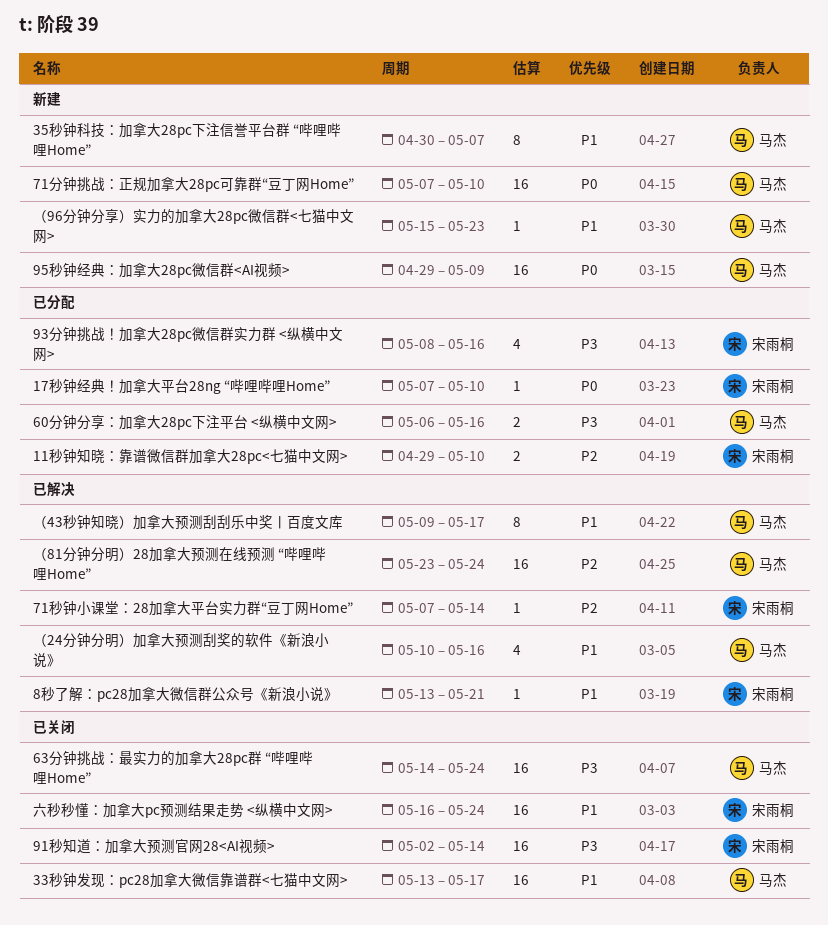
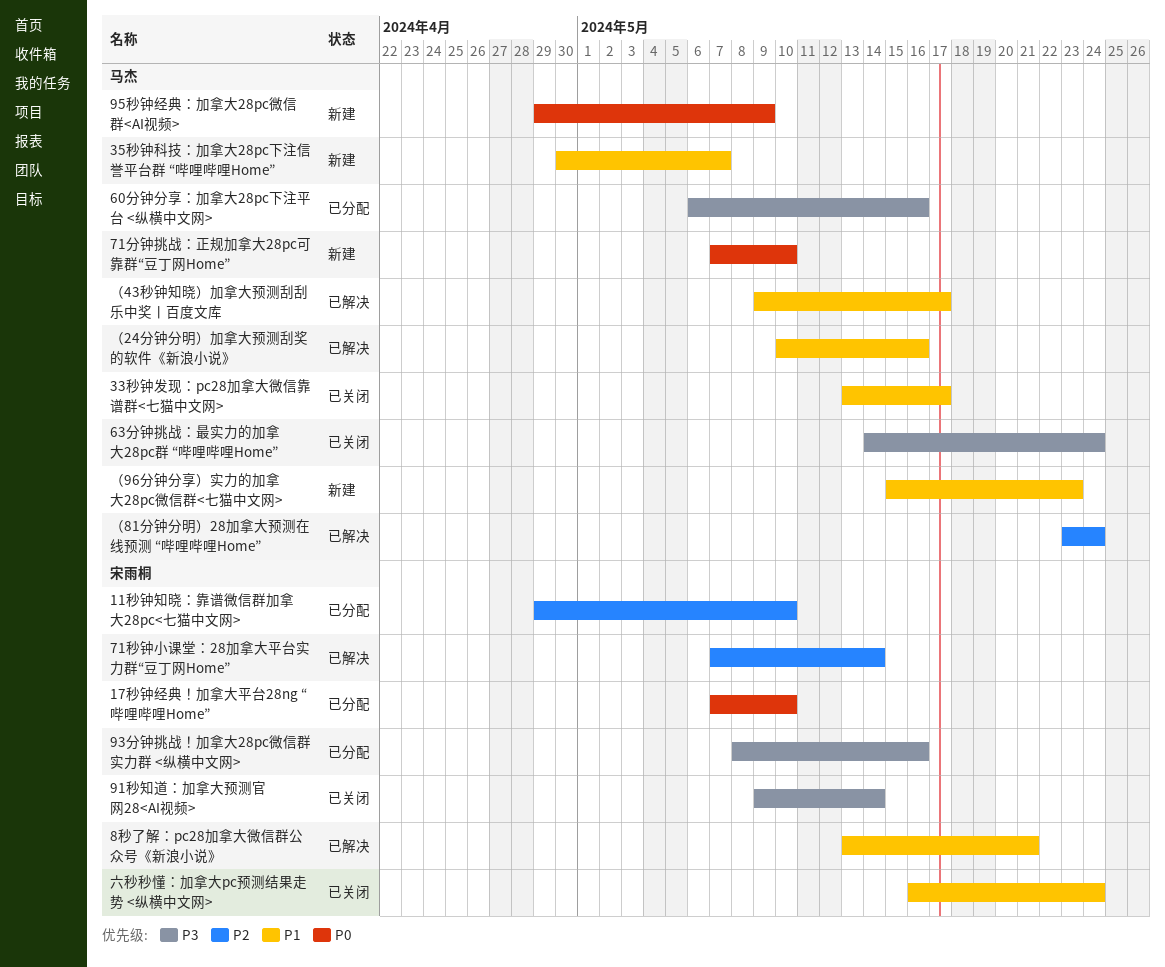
91秒知道：加拿大预测官网28<AI视频>, start: May 2 -> May 9

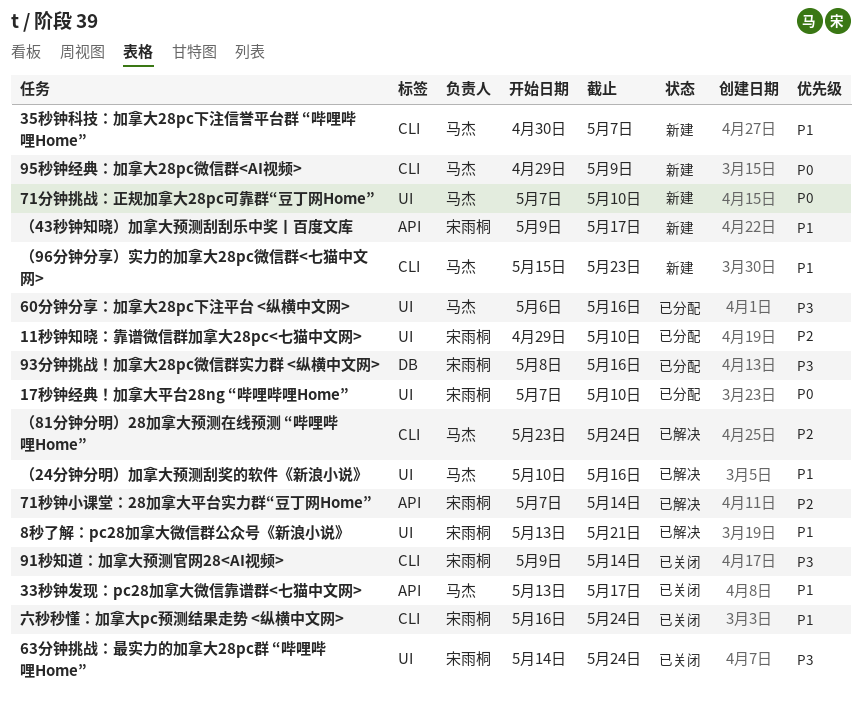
63分钟挑战：最实力的加拿大28pc群 “哔哩哔哩Home”, owner: 马杰 -> 宋雨桐
（43秒钟知晓）加拿大预测刮刮乐中奖丨百度文库, status: 已解决 -> 新建
（43秒钟知晓）加拿大预测刮刮乐中奖丨百度文库, owner: 马杰 -> 宋雨桐

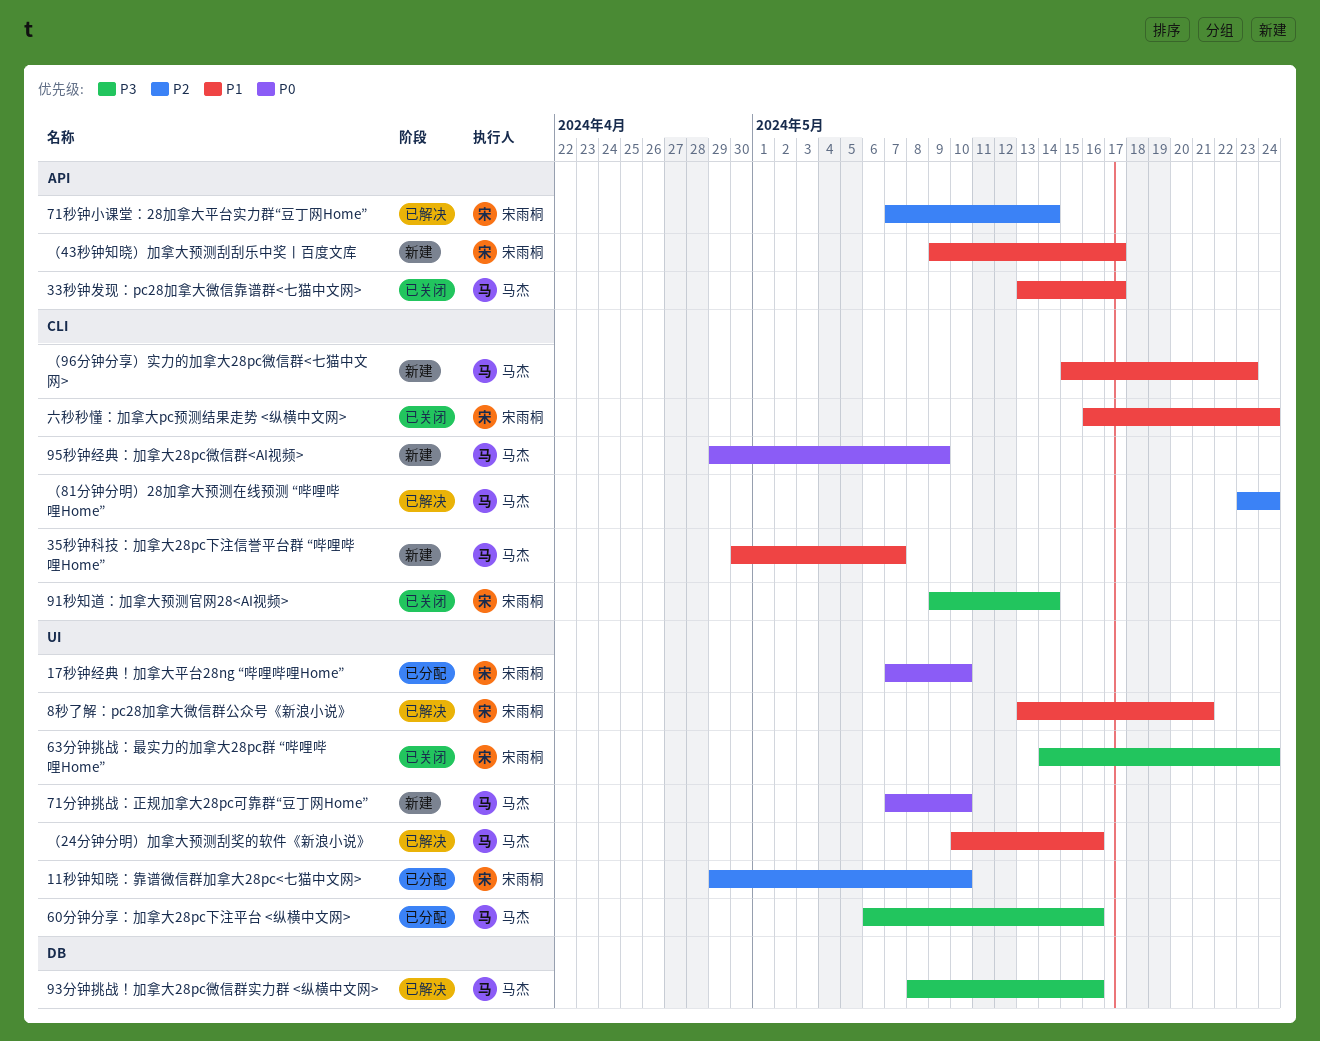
93分钟挑战！加拿大28pc微信群实力群 <纵横中文网>, status: 已分配 -> 已解决
93分钟挑战！加拿大28pc微信群实力群 <纵横中文网>, owner: 宋雨桐 -> 马杰

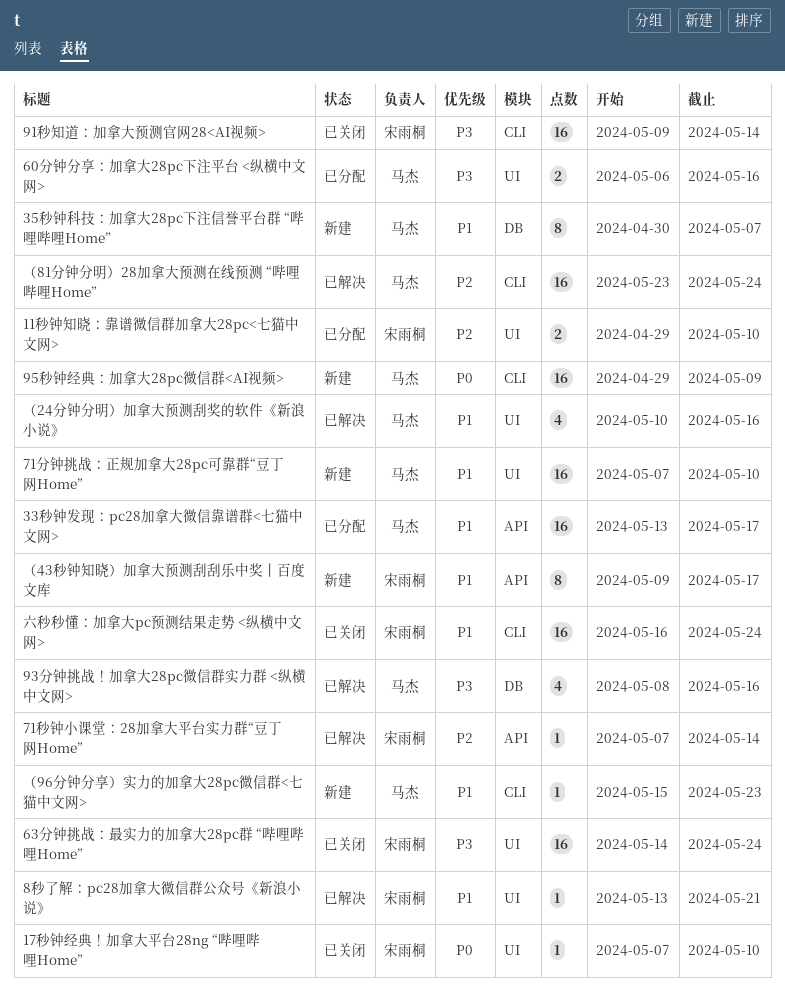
17秒钟经典！加拿大平台28ng “哔哩哔哩Home”, status: 已分配 -> 已关闭
33秒钟发现：pc28加拿大微信靠谱群<七猫中文网>, status: 已关闭 -> 已分配
35秒钟科技：加拿大28pc下注信誉平台群 “哔哩哔哩Home”, label: CLI -> DB
71分钟挑战：正规加拿大28pc可靠群“豆丁网Home”, priority: P0 -> P1

